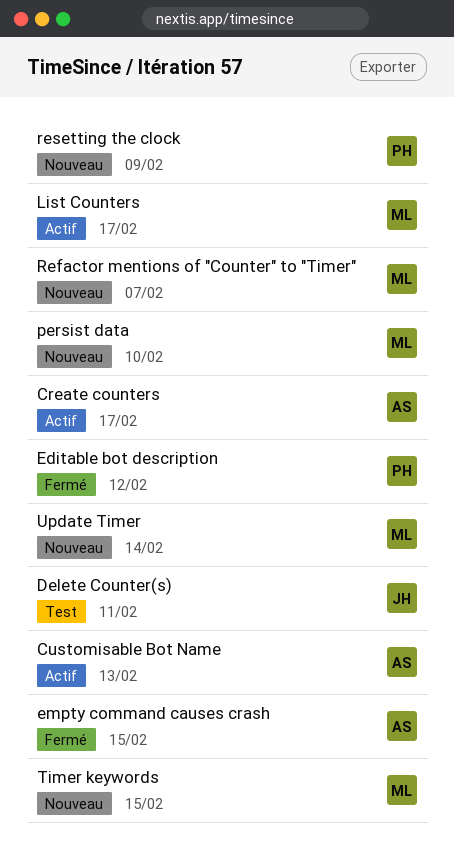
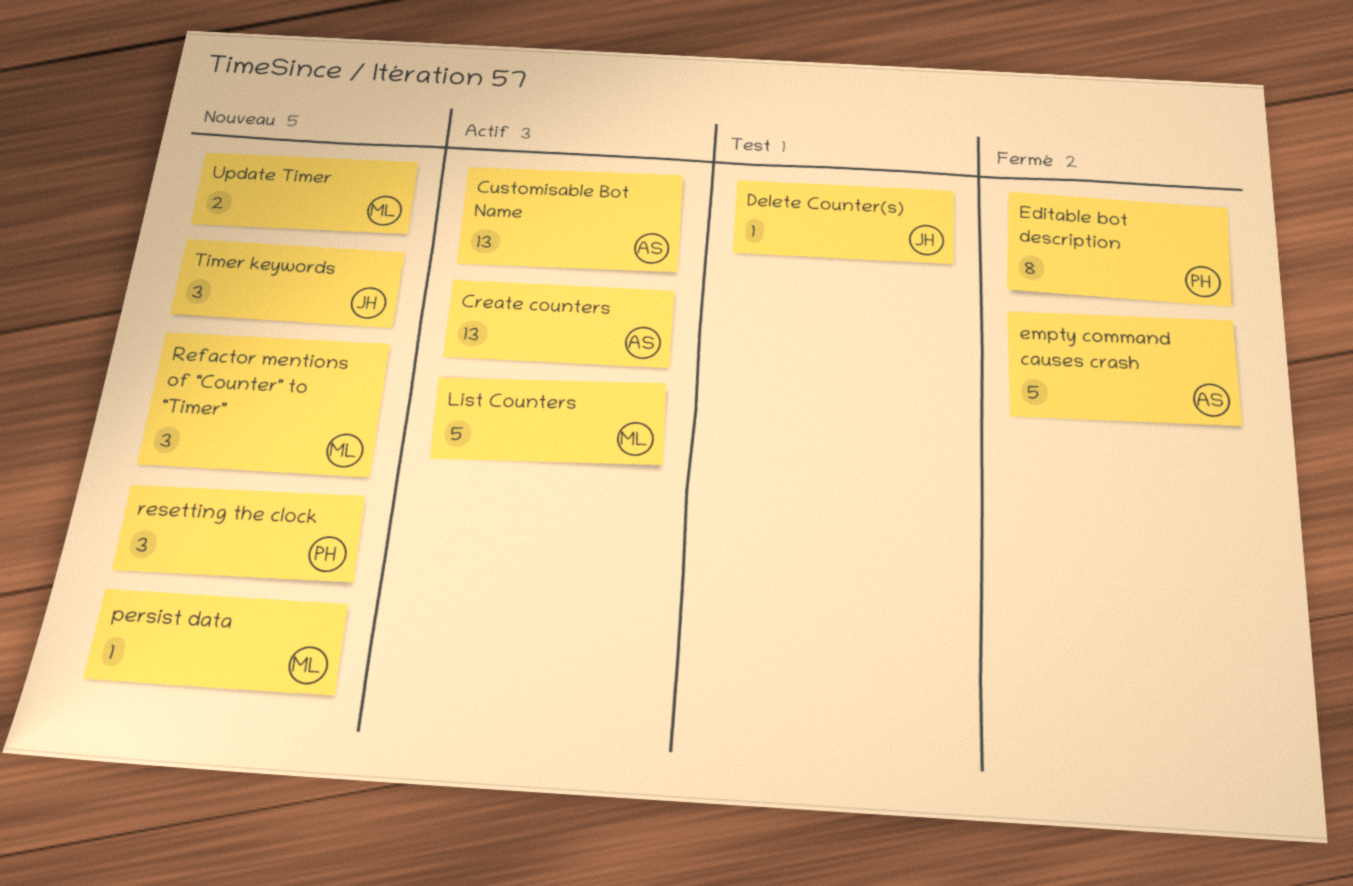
Timer keywords, owner: ML -> JH

